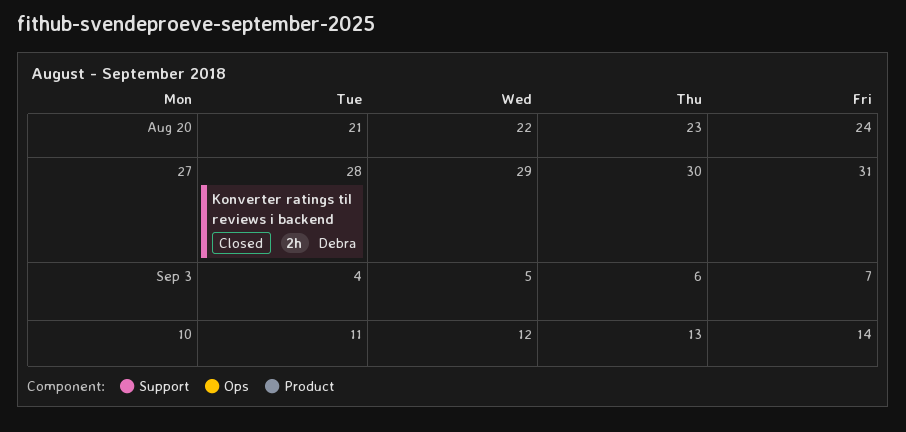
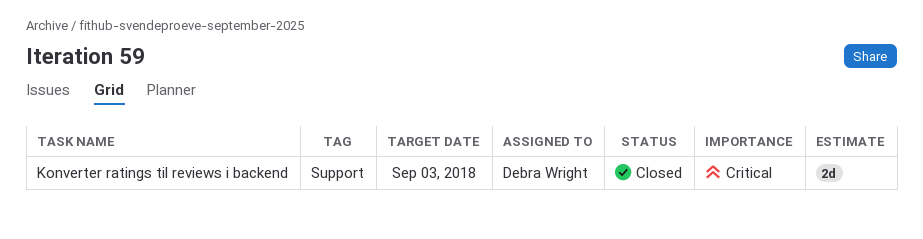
Konverter ratings til reviews i backend, estimate: 2h -> 2d
Konverter ratings til reviews i backend, due: Aug 28 -> Sep 3

